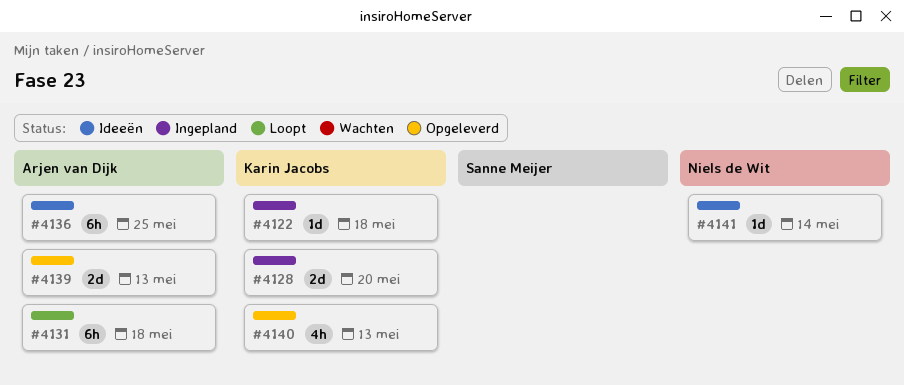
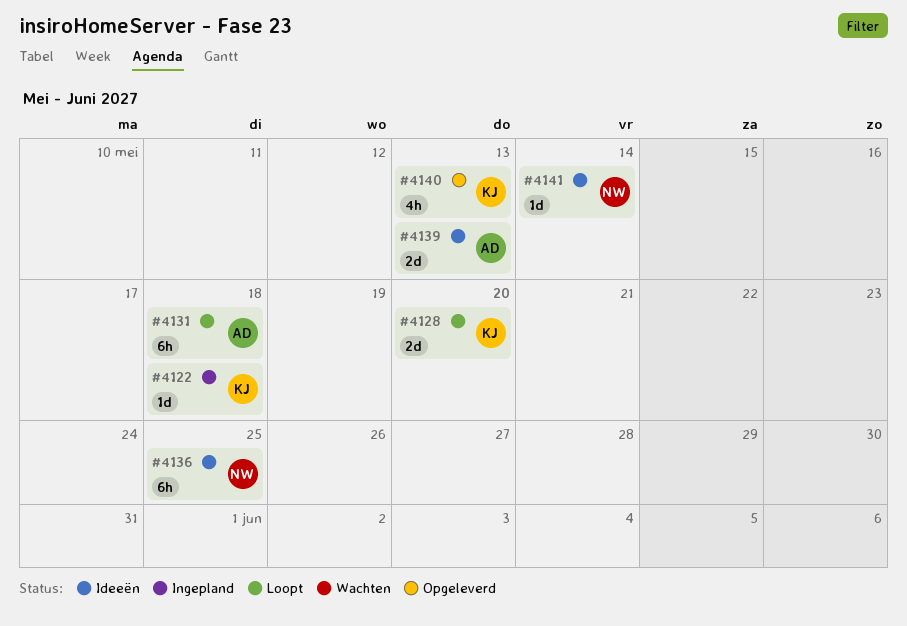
#4128, status: Ingepland -> Loopt
#4136, owner: Arjen van Dijk -> Niels de Wit
#4139, status: Opgeleverd -> Ideeën

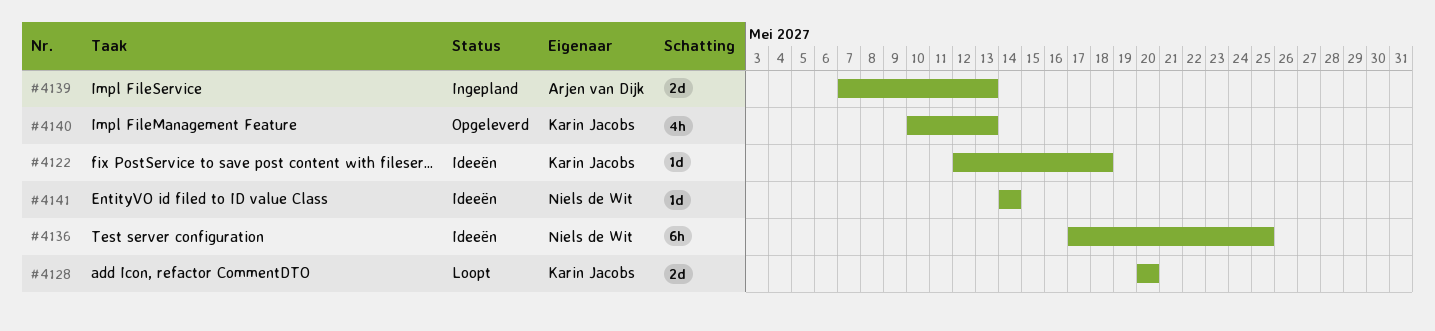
#4122, status: Ingepland -> Ideeën
#4131: present -> none
#4139, status: Ideeën -> Ingepland

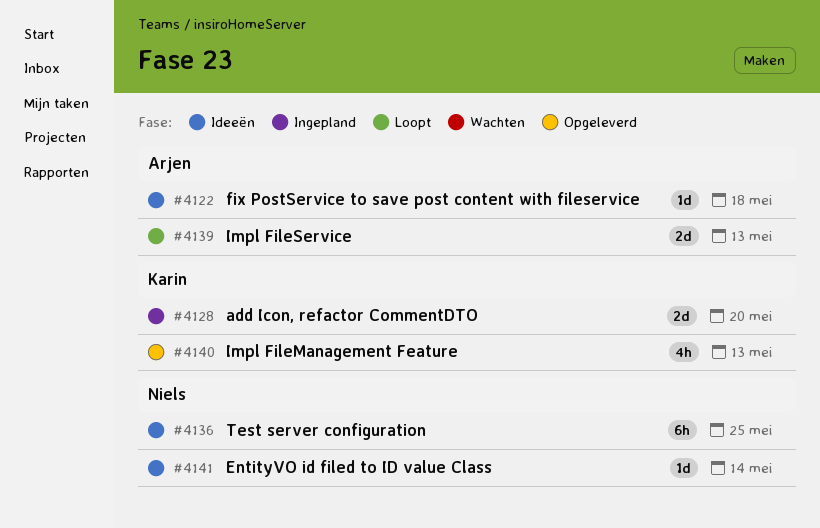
#4122, owner: Karin Jacobs -> Arjen van Dijk
#4128, status: Loopt -> Ingepland
#4139, status: Ingepland -> Loopt

